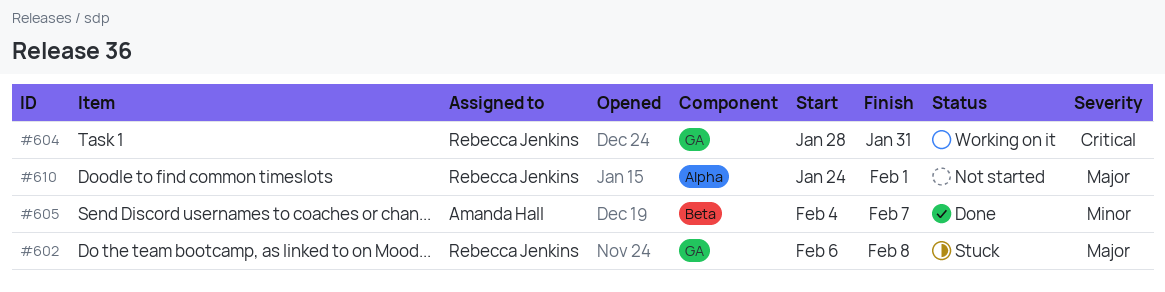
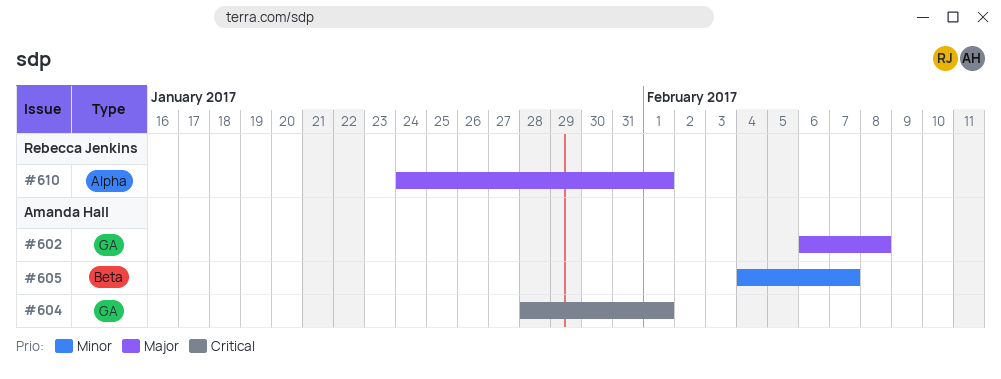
#602, owner: Rebecca Jenkins -> Amanda Hall
#604, owner: Rebecca Jenkins -> Amanda Hall
#604, due: Jan 31 -> Feb 1

